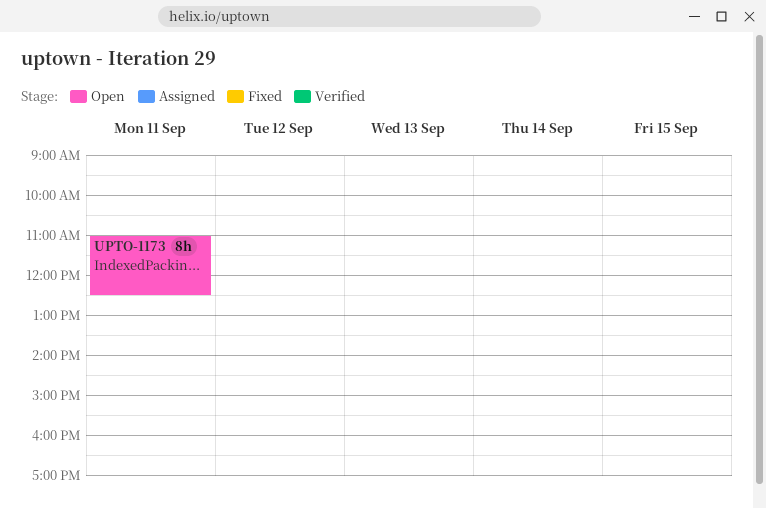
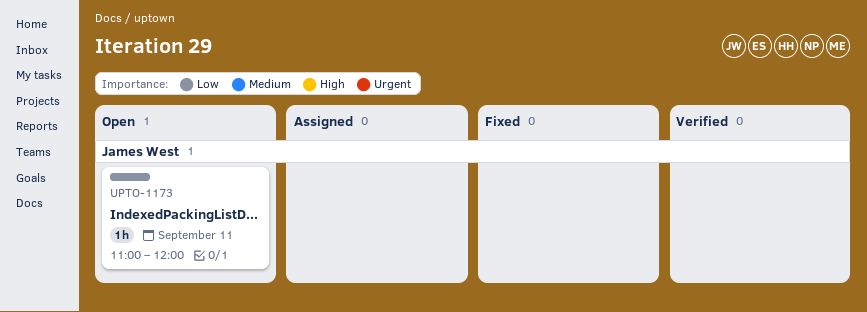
UPTO-1173, estimate: 8h -> 1h
UPTO-1173, ends: 12:30 -> 12:00

